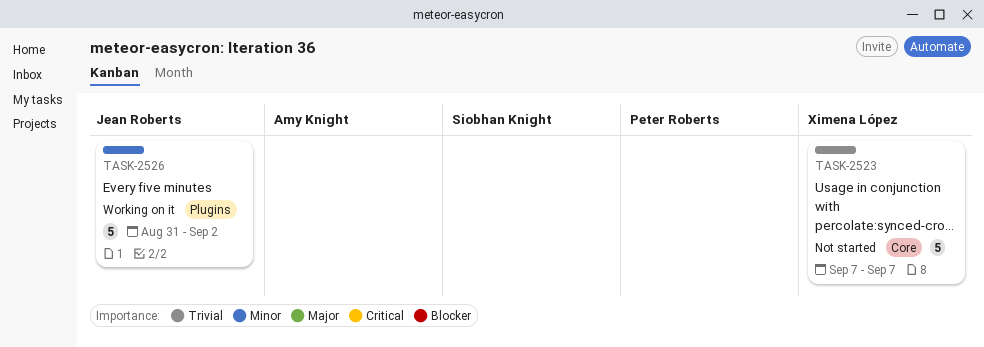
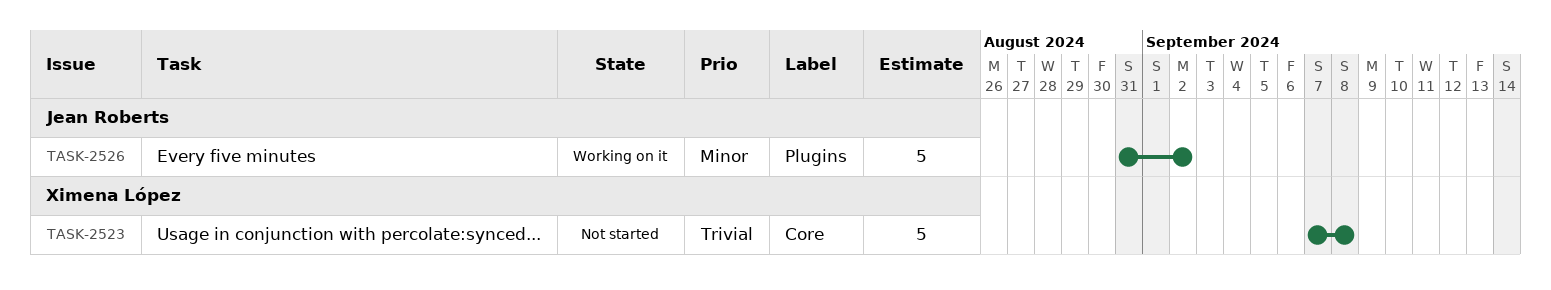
TASK-2523, due: Sep 7 -> Sep 8

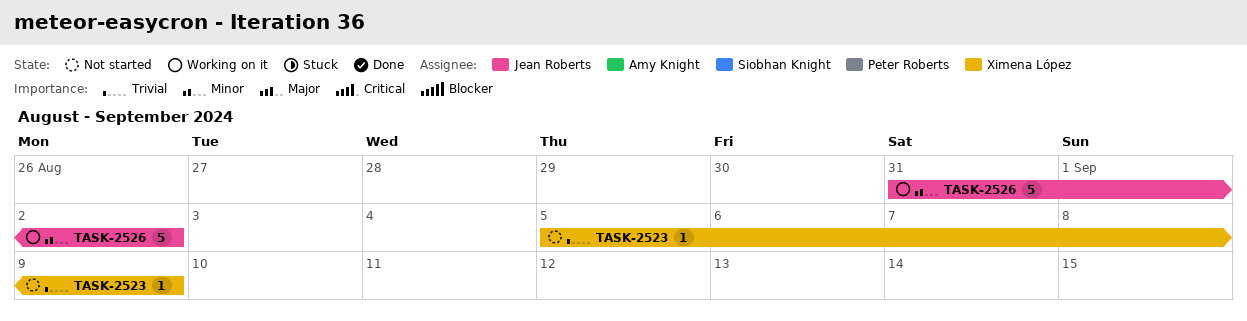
TASK-2523, estimate: 5 -> 1
TASK-2523, start: Sep 7 -> Sep 5
TASK-2523, due: Sep 8 -> Sep 9

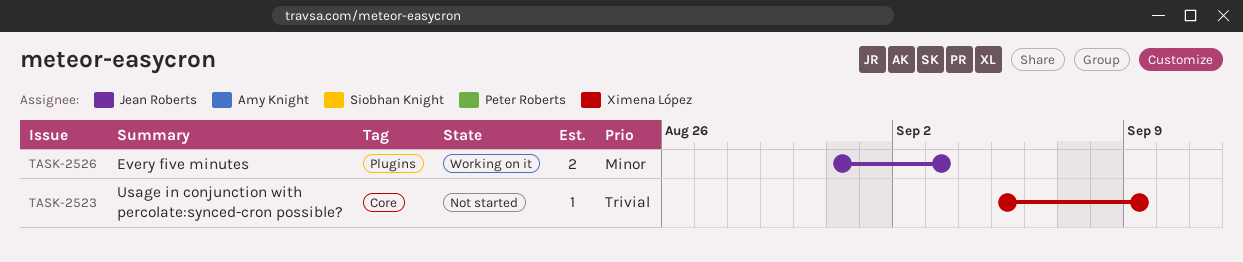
TASK-2526, estimate: 5 -> 2
TASK-2526, due: Sep 2 -> Sep 3

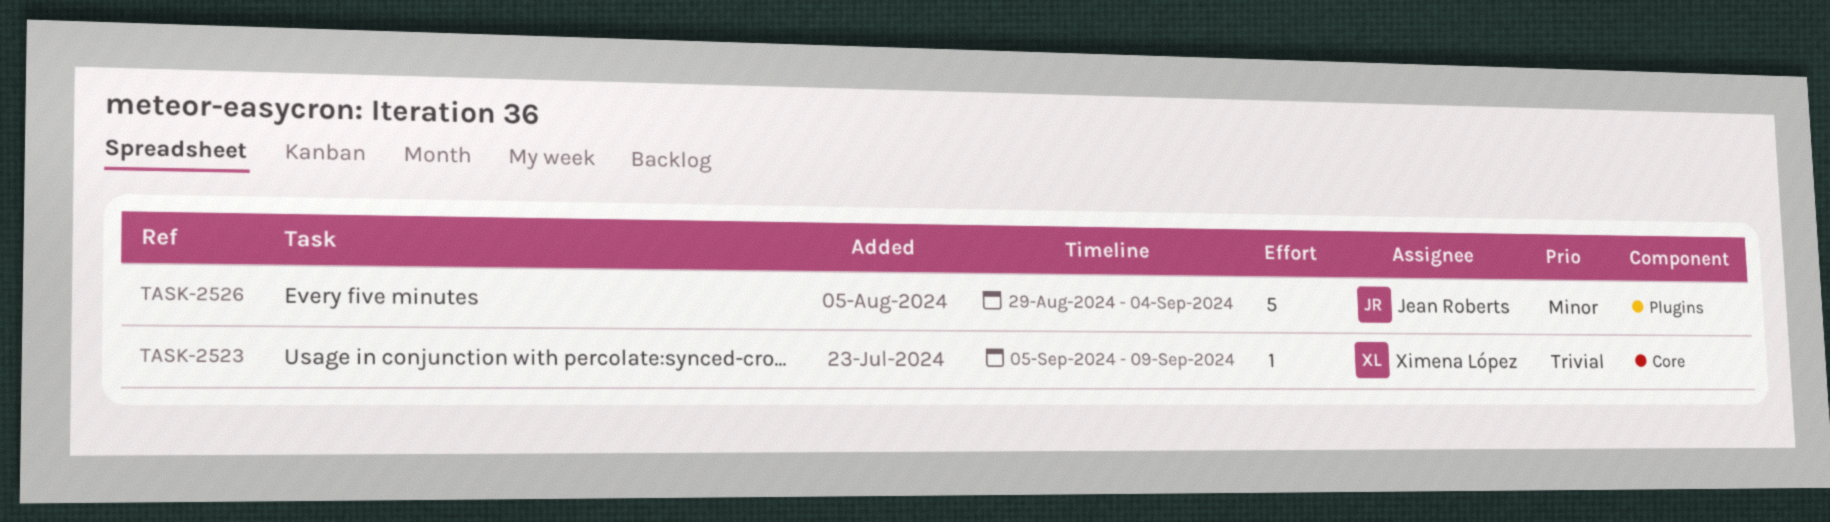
TASK-2526, estimate: 2 -> 5
TASK-2526, start: Aug 31 -> Aug 29
TASK-2526, due: Sep 3 -> Sep 4

